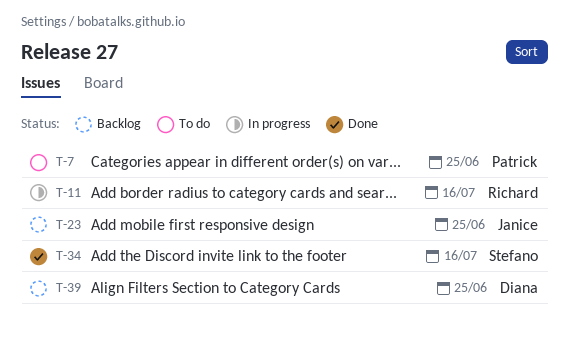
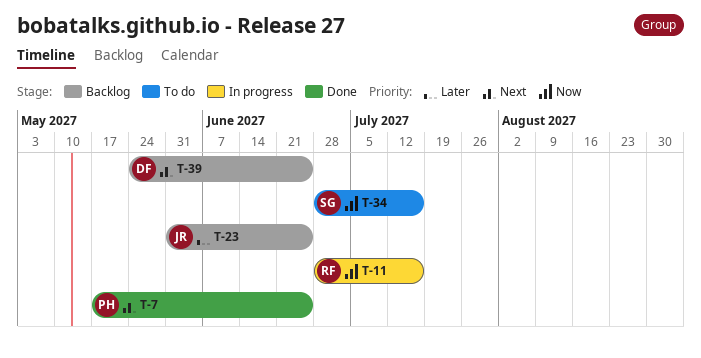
T-7, status: To do -> Done
T-34, status: Done -> To do

